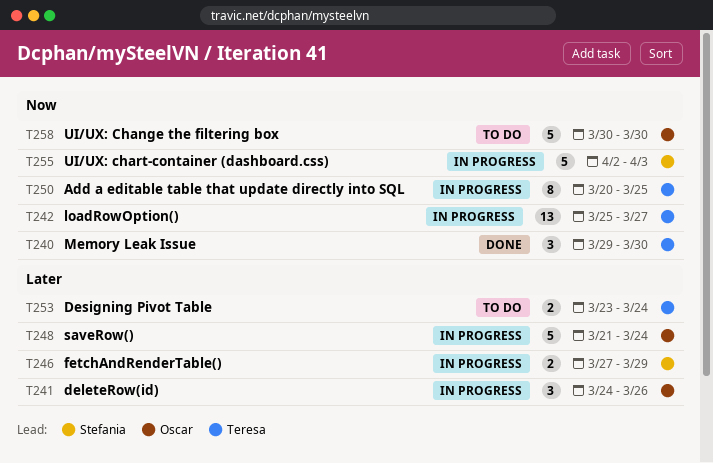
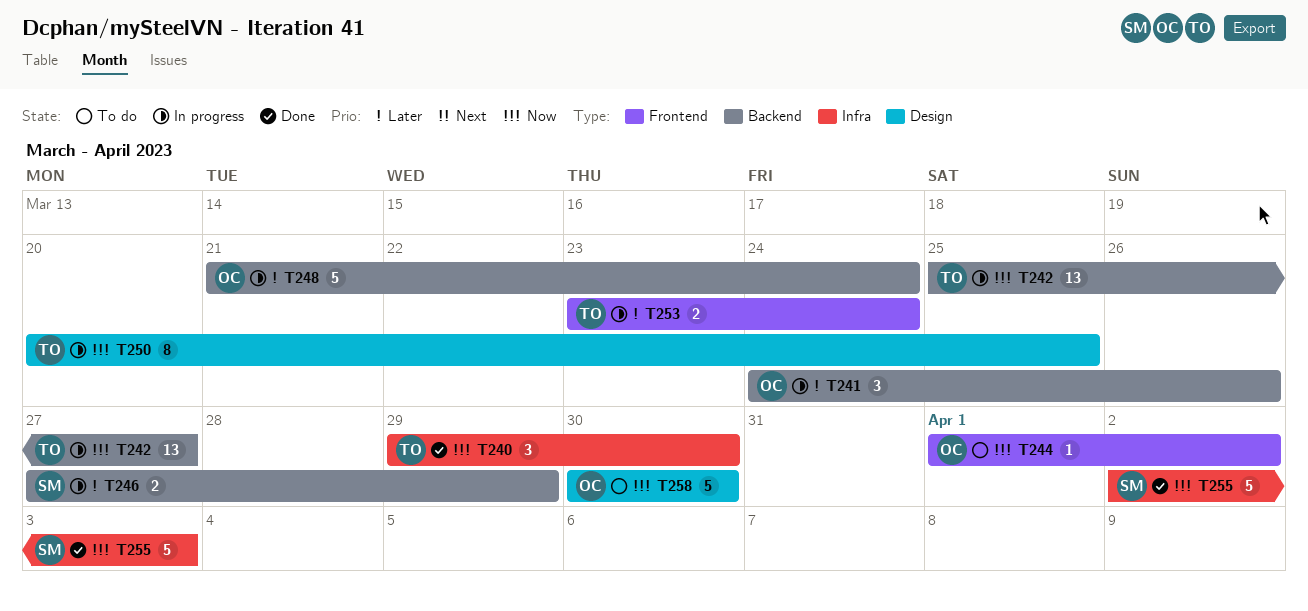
T244: none -> present
T253, status: To do -> In progress
T255, status: In progress -> Done

